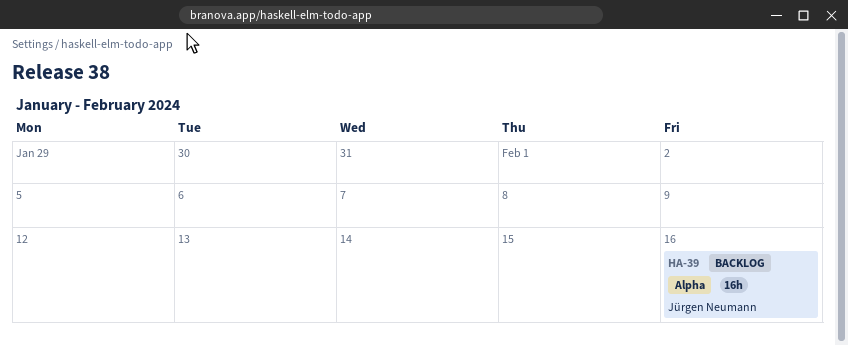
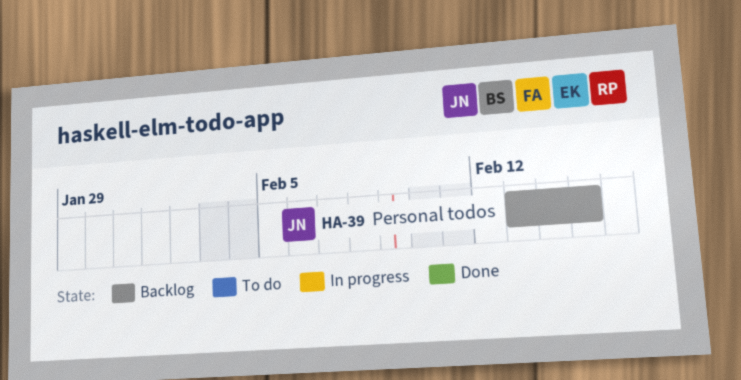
HA-39, due: Feb 16 -> Feb 15

